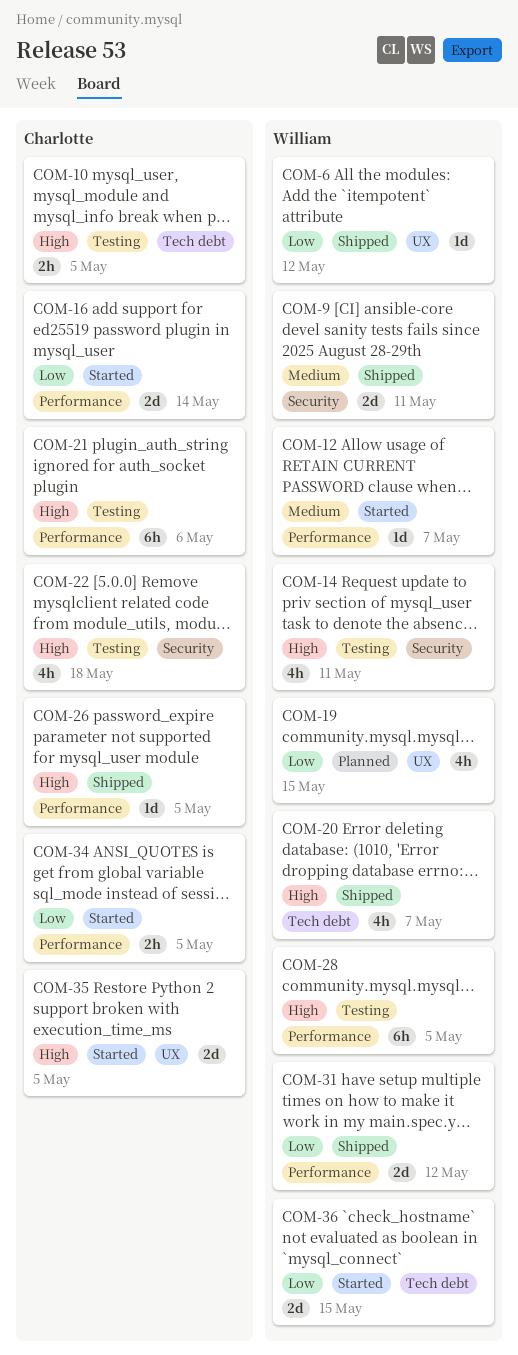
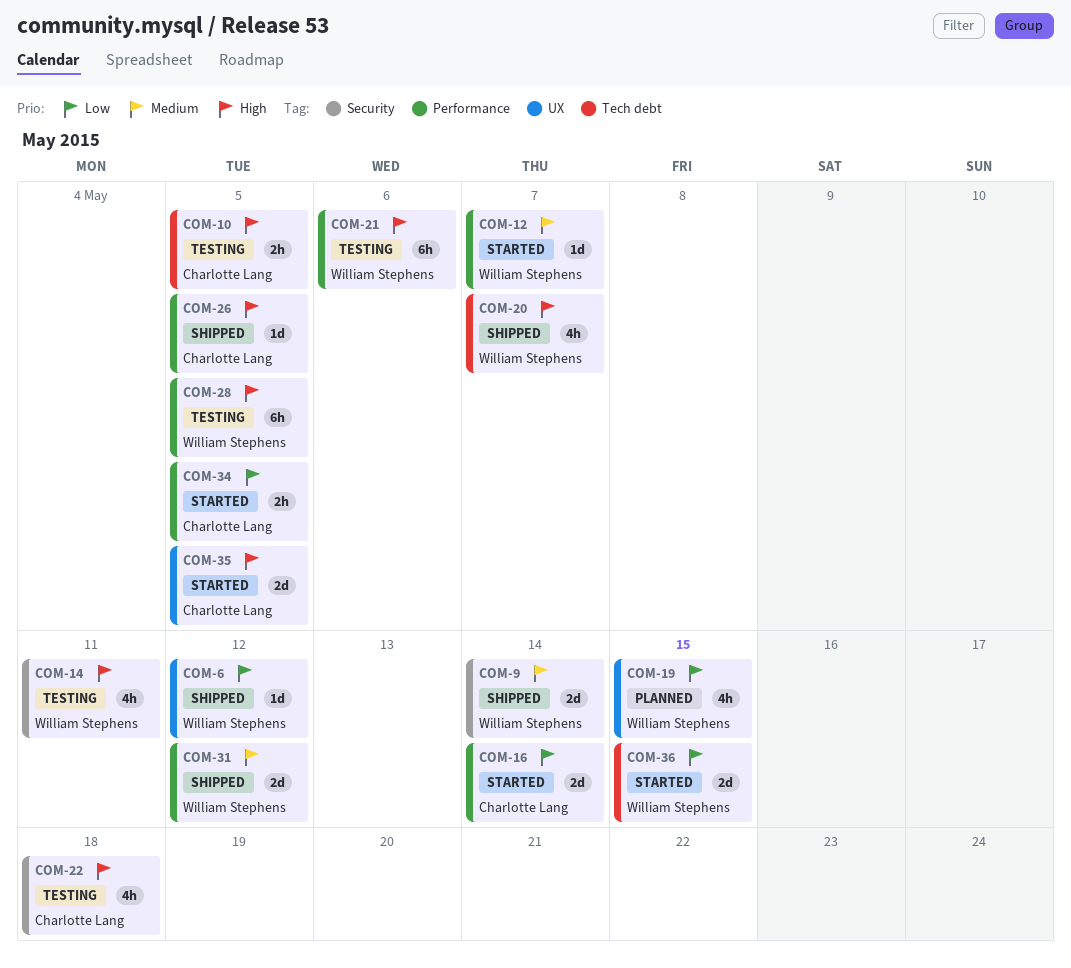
COM-9, due: May 11 -> May 14
COM-21, owner: Charlotte Lang -> William Stephens
COM-31, priority: Low -> Medium

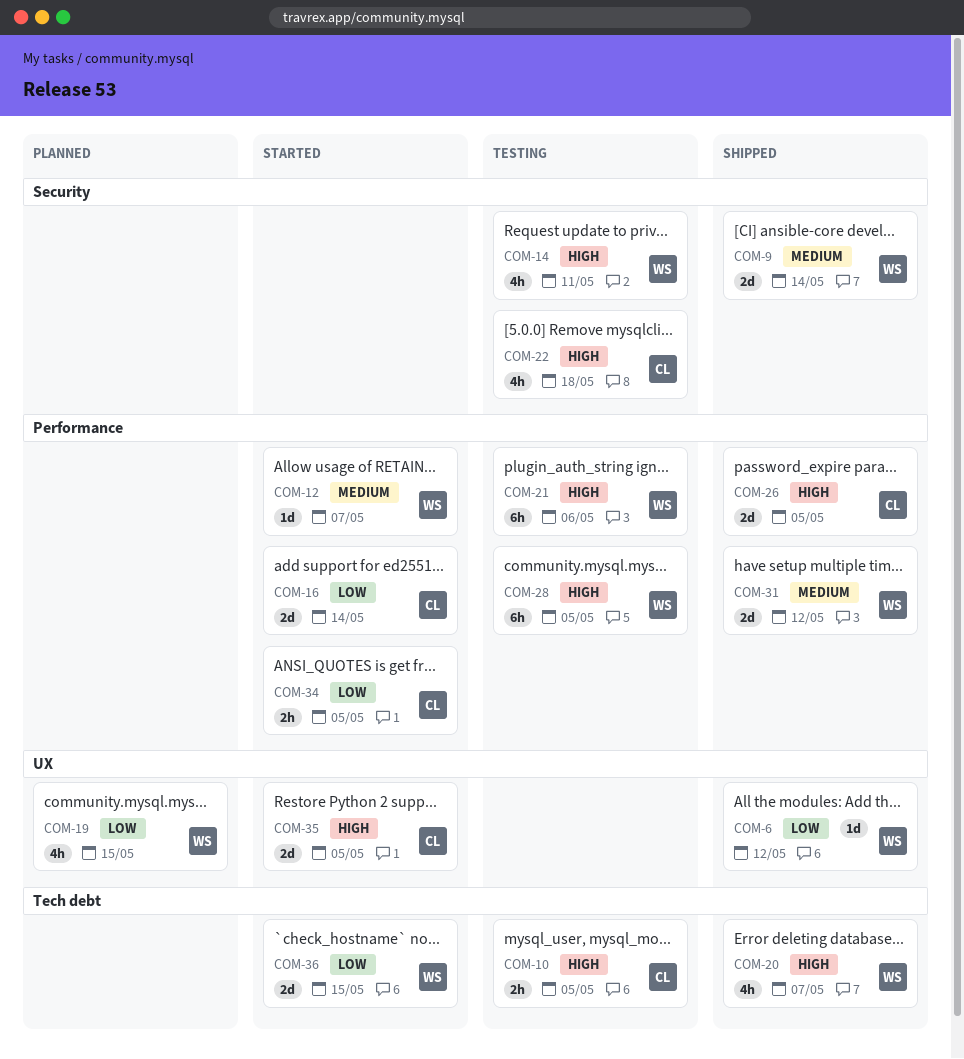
COM-26, estimate: 1d -> 2d

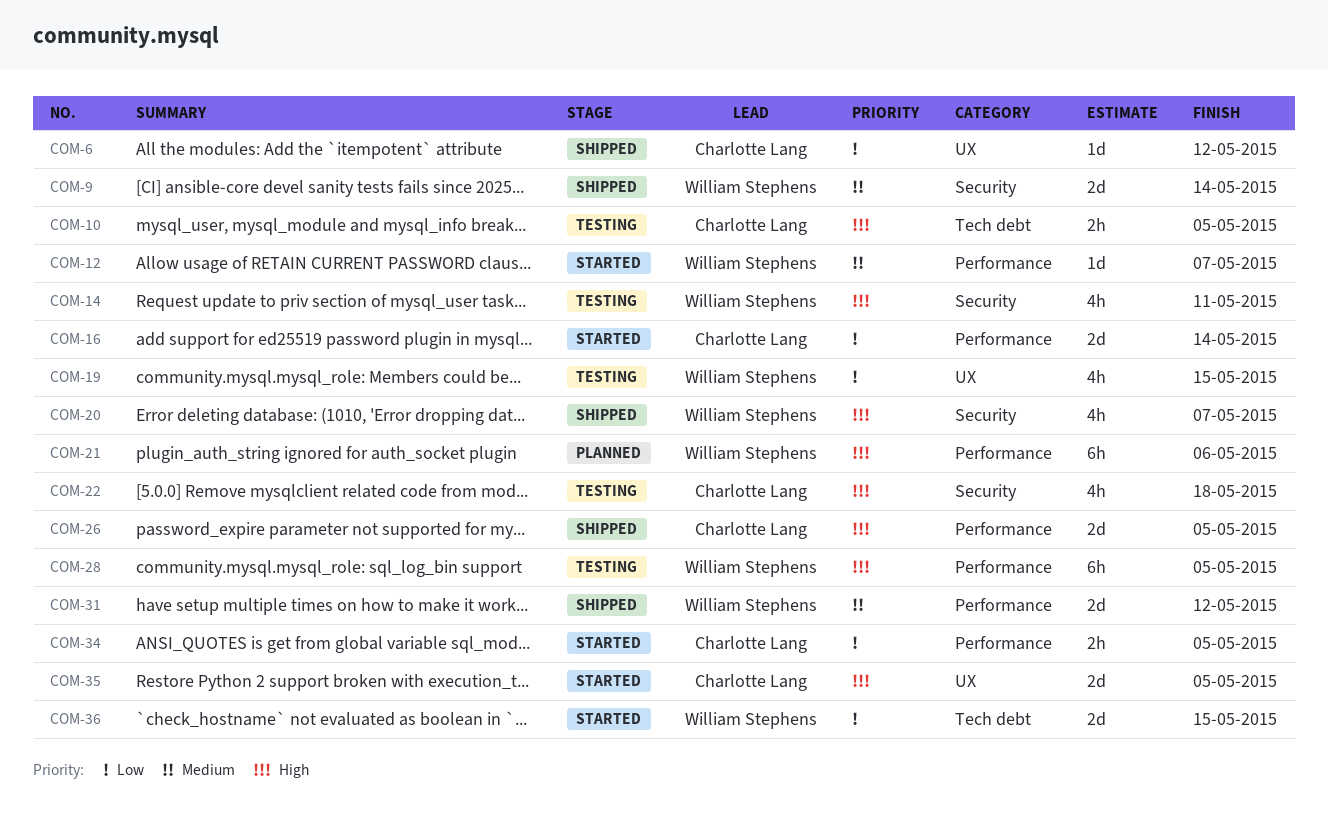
COM-6, owner: William Stephens -> Charlotte Lang
COM-19, status: Planned -> Testing
COM-20, label: Tech debt -> Security
COM-21, status: Testing -> Planned

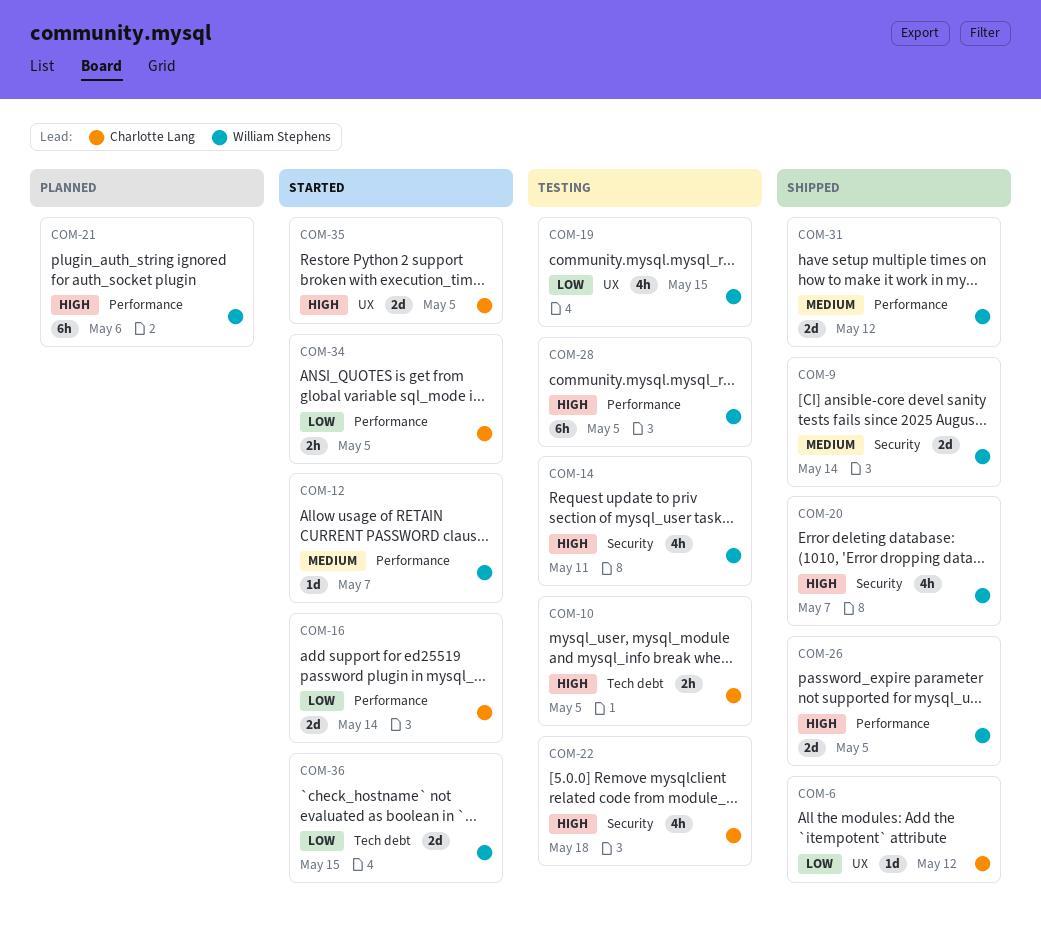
COM-26, owner: Charlotte Lang -> William Stephens

